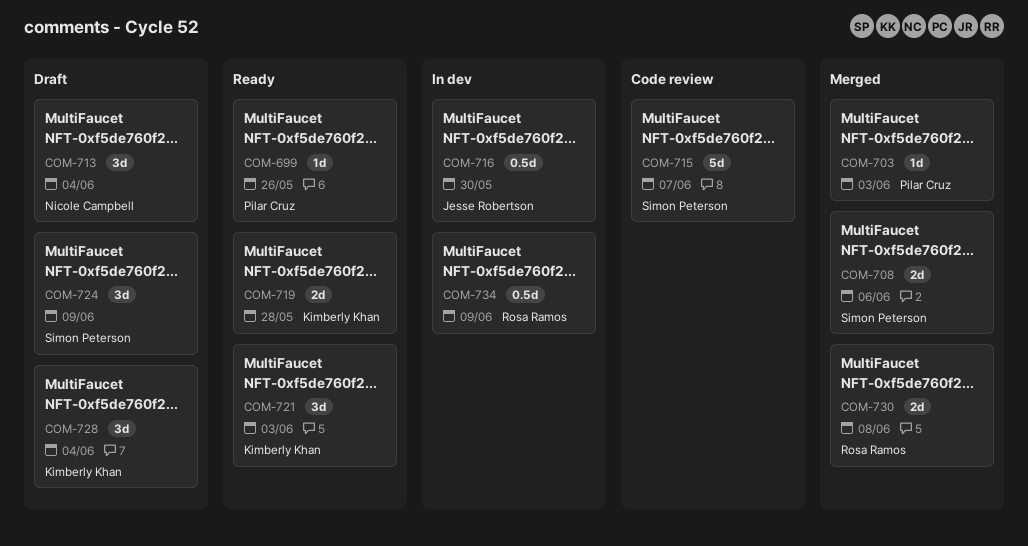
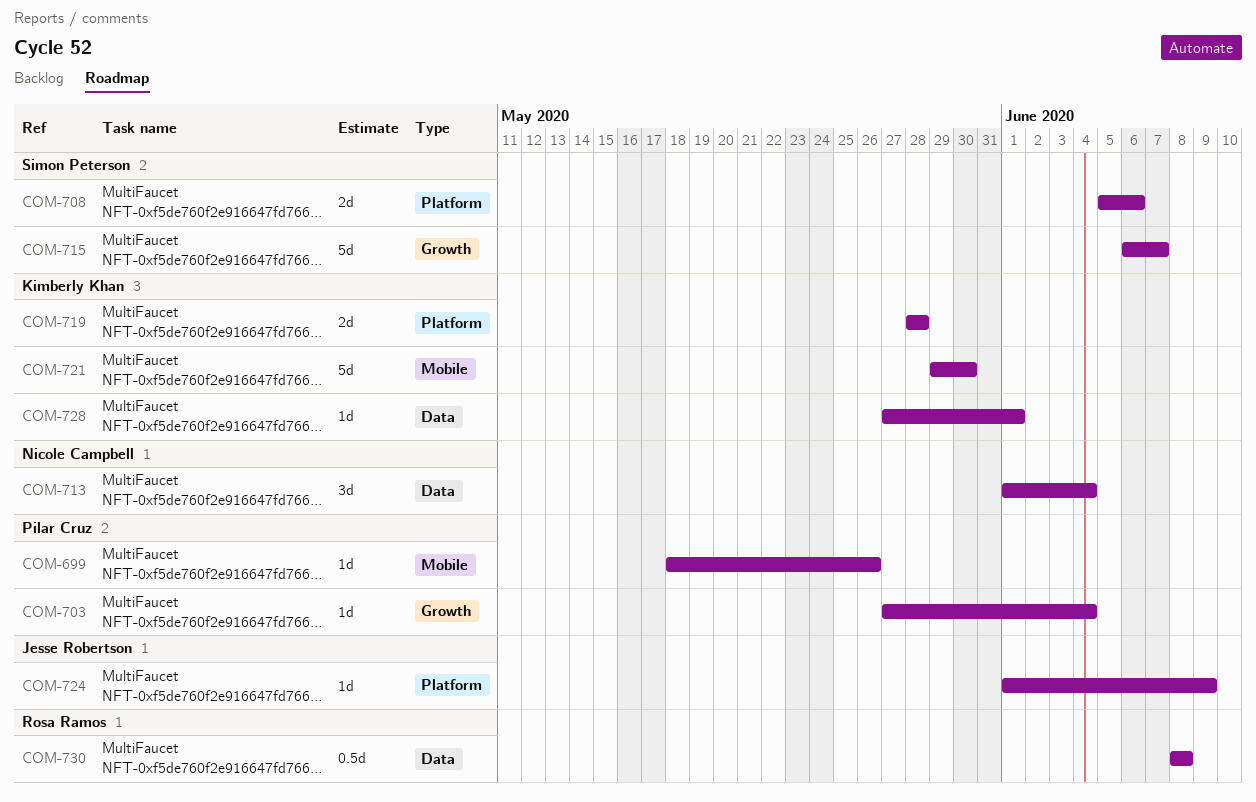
COM-703, due: Jun 3 -> Jun 4
COM-716: present -> none
COM-721, estimate: 3d -> 5d
COM-721, due: Jun 3 -> May 30
COM-724, owner: Simon Peterson -> Jesse Robertson
COM-724, estimate: 3d -> 1d
COM-728, estimate: 3d -> 1d
COM-728, due: Jun 4 -> Jun 1
COM-730, estimate: 2d -> 0.5d
COM-734: present -> none

